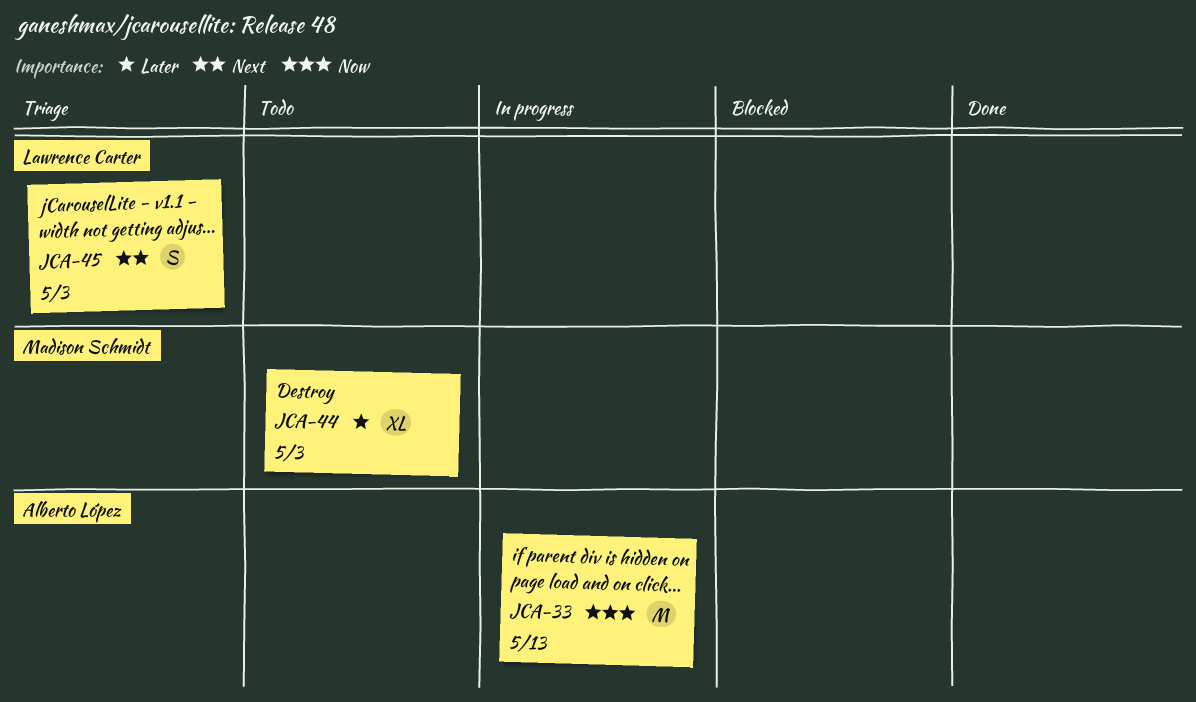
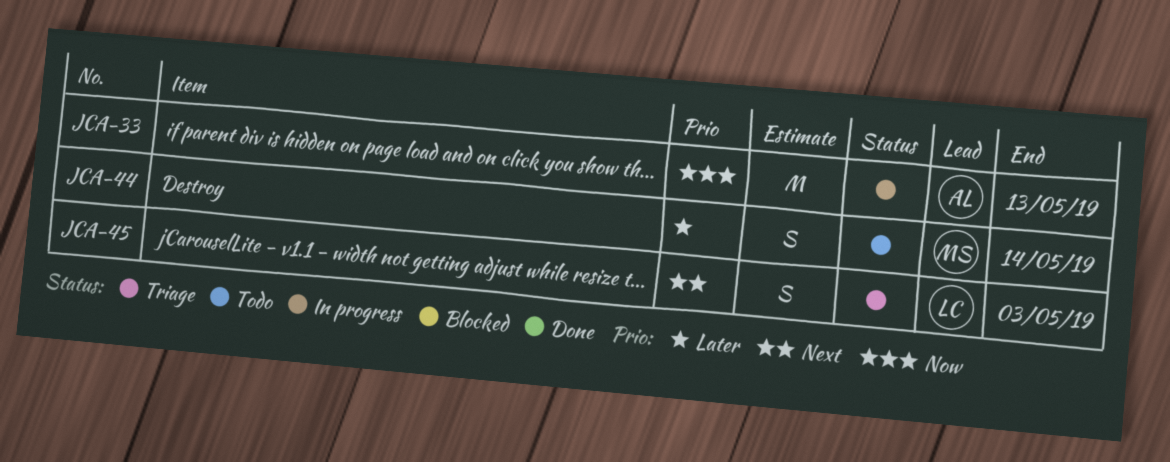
JCA-44, estimate: XL -> S
JCA-44, due: May 3 -> May 14

